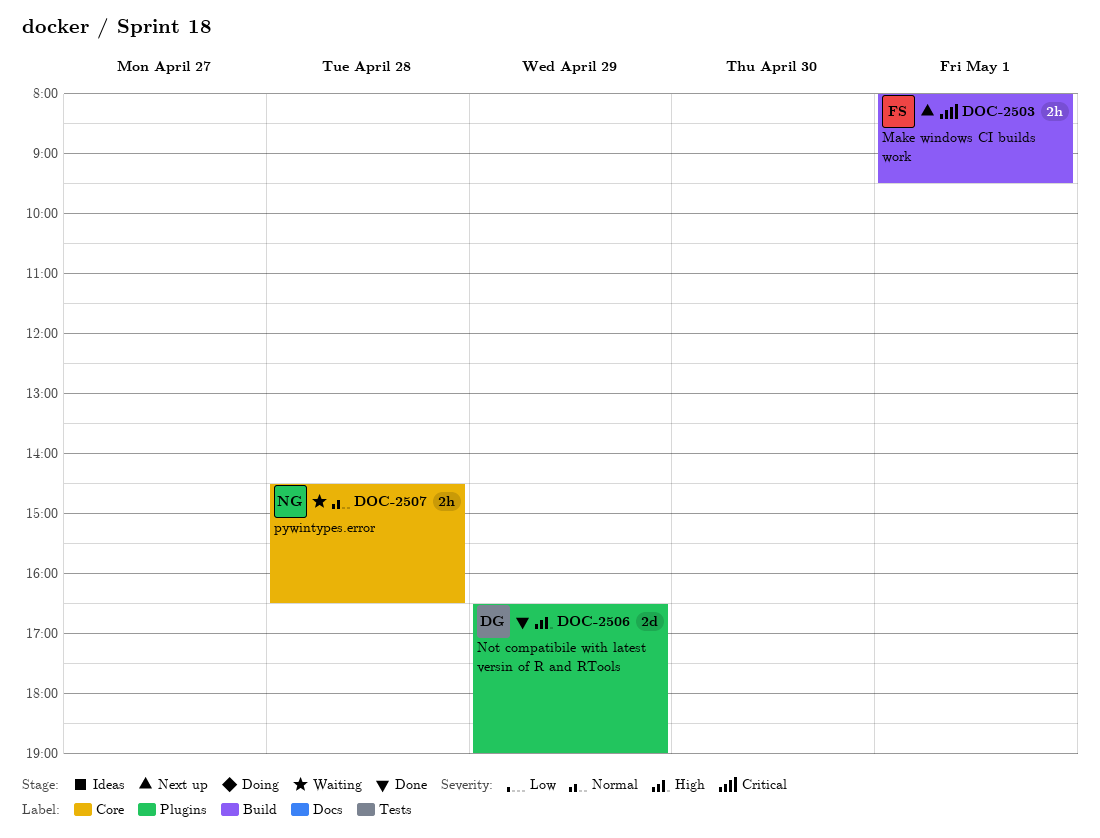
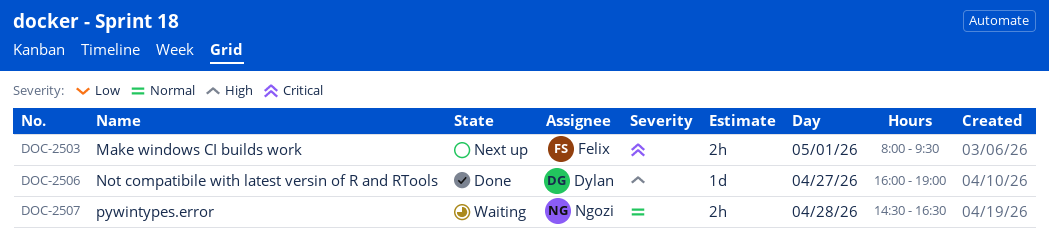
DOC-2506, estimate: 2d -> 1d
DOC-2506, day: Apr 29 -> Apr 27
DOC-2506, begins: 16:30 -> 16:00

